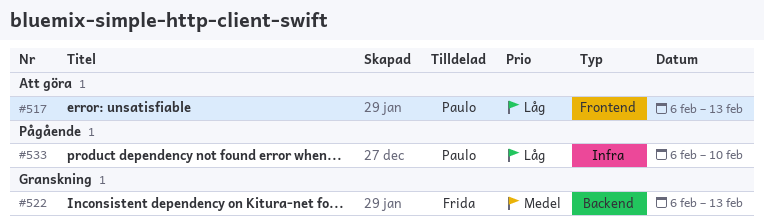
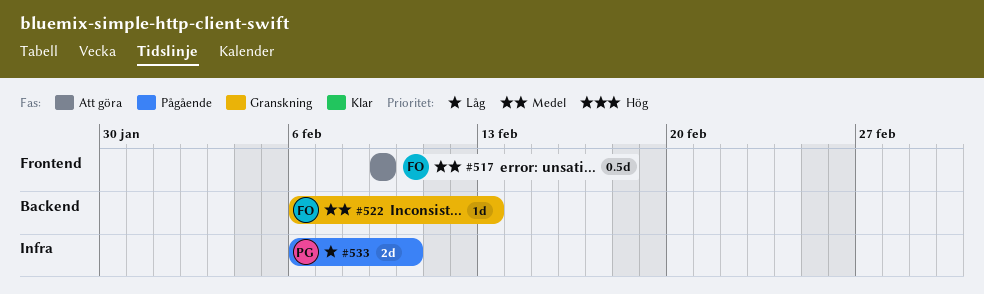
#517, owner: Paulo -> Frida
#517, priority: Låg -> Medel
#517, start: Feb 6 -> Feb 9
#517, due: Feb 13 -> Feb 9

